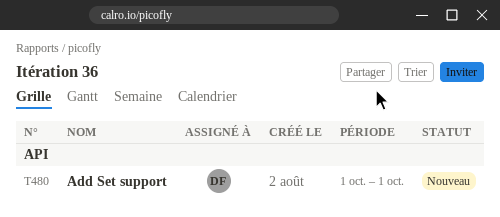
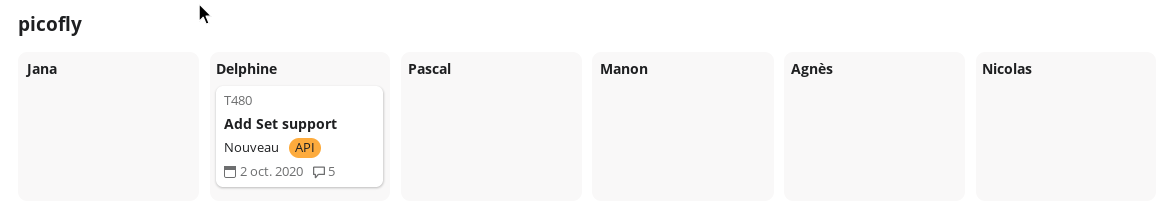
T480, due: Oct 1 -> Oct 2

